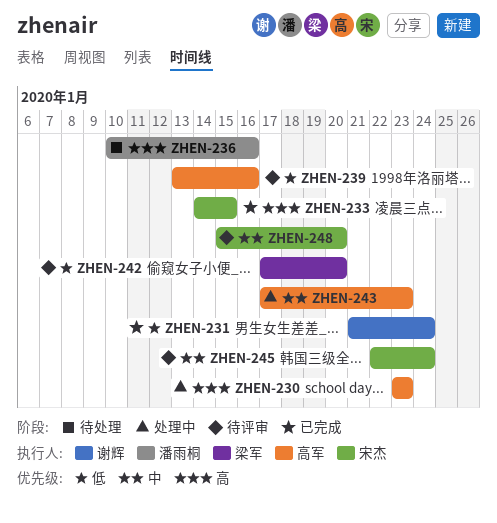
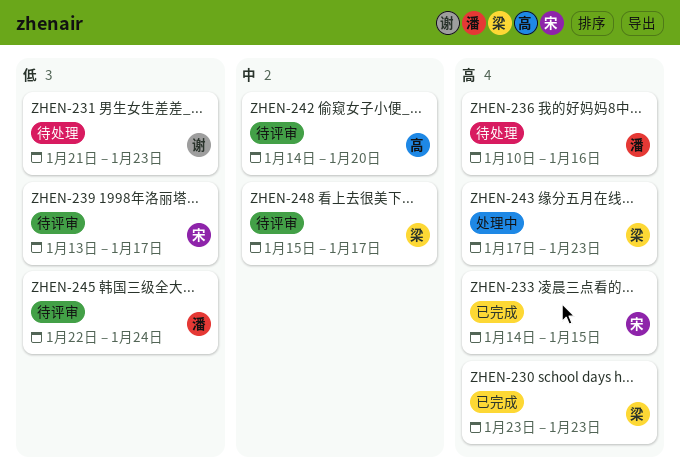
ZHEN-230, status: 处理中 -> 已完成
ZHEN-230, owner: 高军 -> 梁军
ZHEN-231, status: 已完成 -> 待处理
ZHEN-231, due: Jan 24 -> Jan 23
ZHEN-239, owner: 高军 -> 宋杰
ZHEN-239, due: Jan 16 -> Jan 17
ZHEN-242, owner: 梁军 -> 高军
ZHEN-242, priority: 低 -> 中
ZHEN-242, start: Jan 17 -> Jan 14
ZHEN-243, owner: 高军 -> 梁军
ZHEN-243, priority: 中 -> 高
ZHEN-245, owner: 宋杰 -> 潘雨桐
ZHEN-245, priority: 中 -> 低
ZHEN-248, owner: 宋杰 -> 梁军
ZHEN-248, due: Jan 20 -> Jan 17

